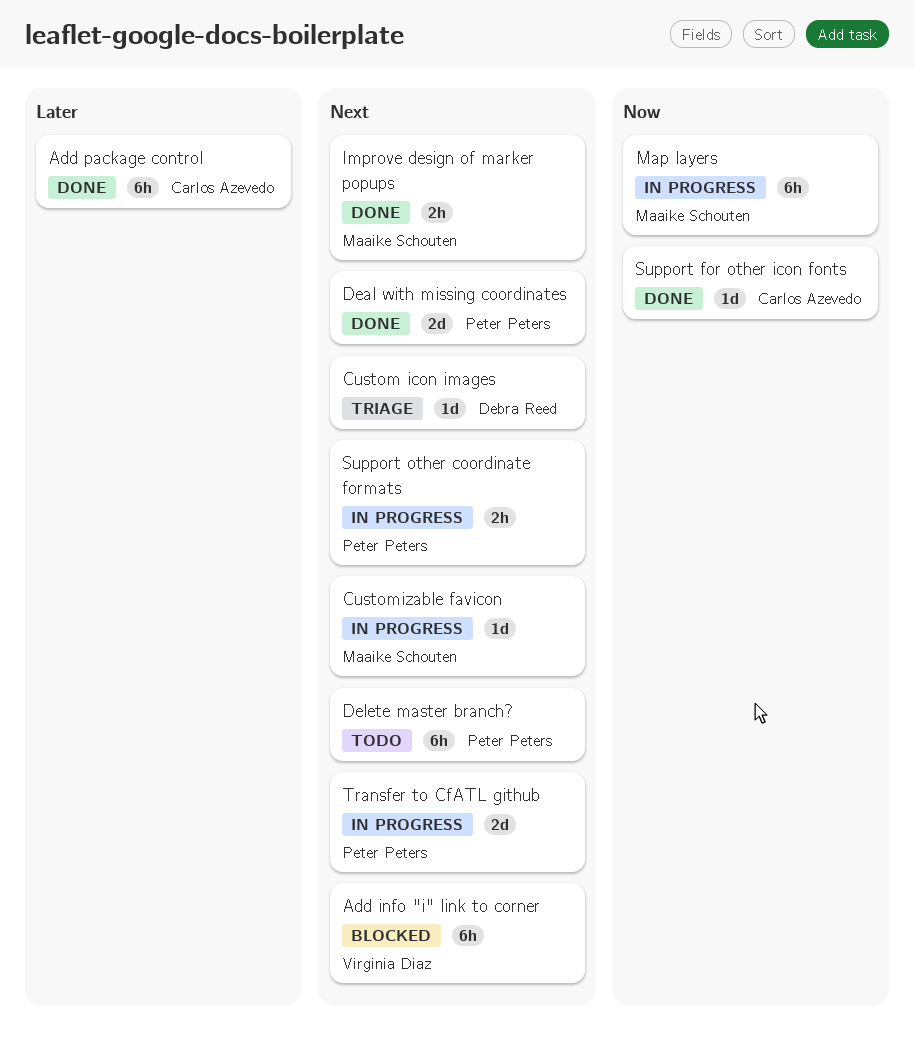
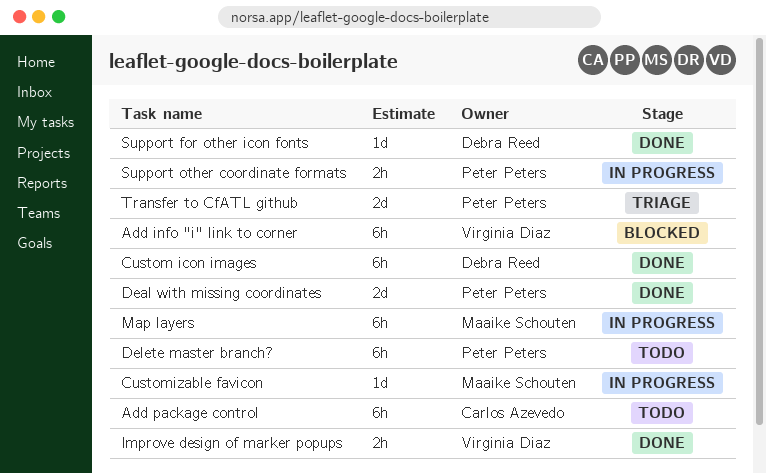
Add package control, status: Done -> Todo
Custom icon images, status: Triage -> Done
Custom icon images, estimate: 1d -> 6h
Improve design of marker popups, owner: Maaike Schouten -> Virginia Diaz
Support for other icon fonts, owner: Carlos Azevedo -> Debra Reed
Transfer to CfATL github, status: In progress -> Triage

